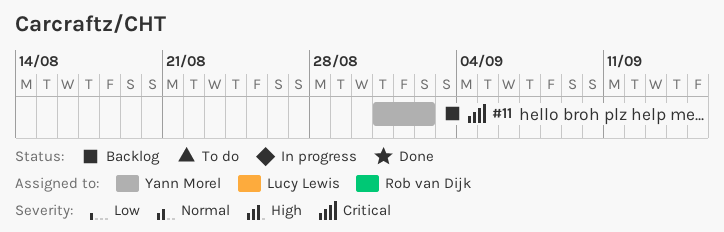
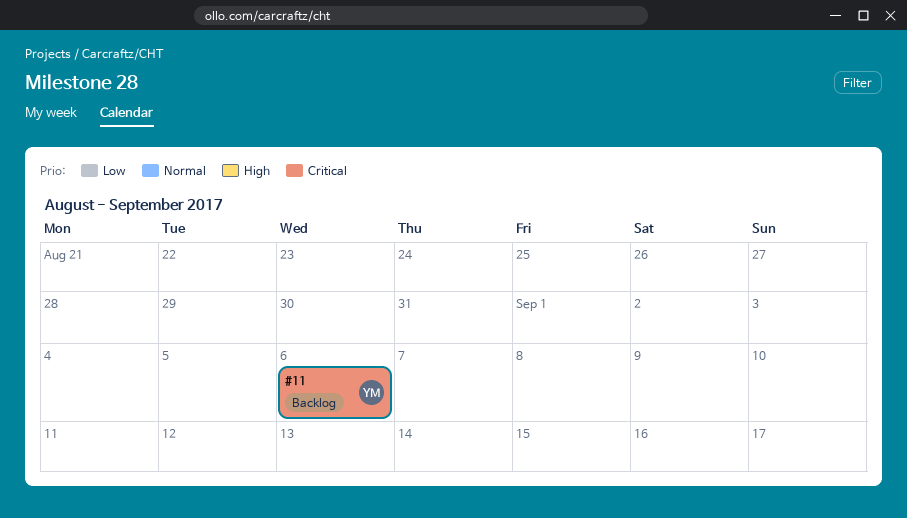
#11, due: Sep 2 -> Sep 6

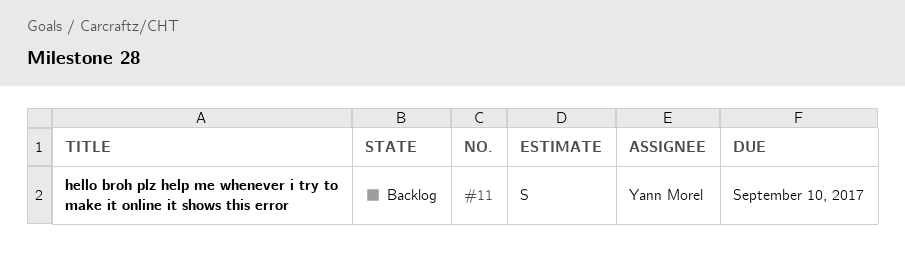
#11, due: Sep 6 -> Sep 10

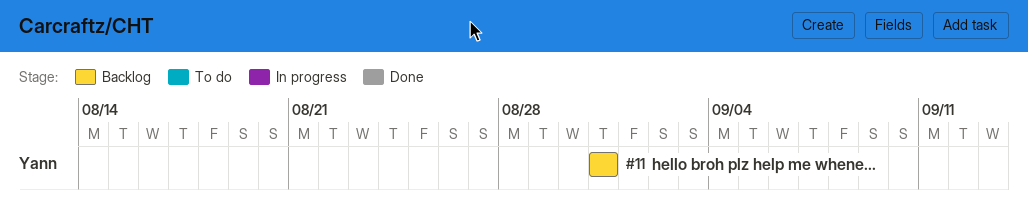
#11, due: Sep 10 -> Aug 31

